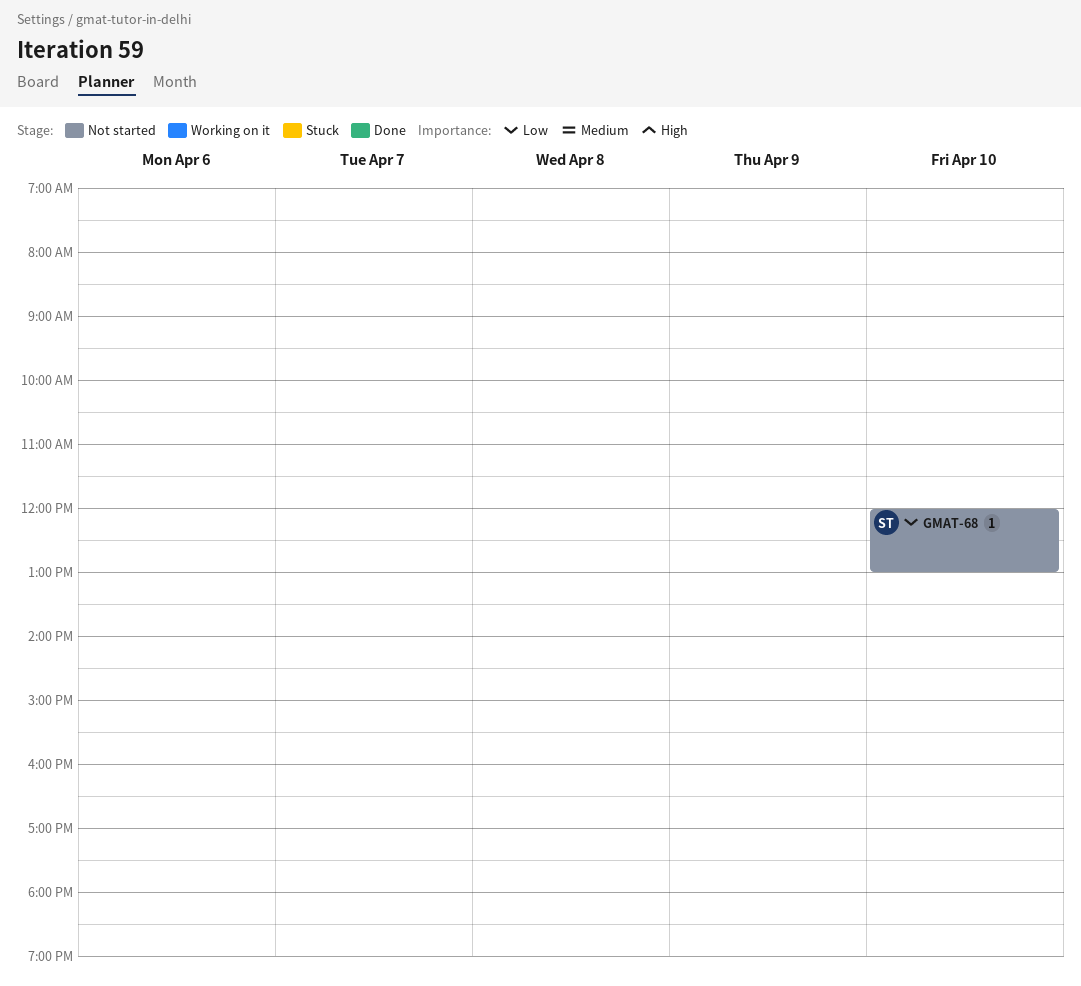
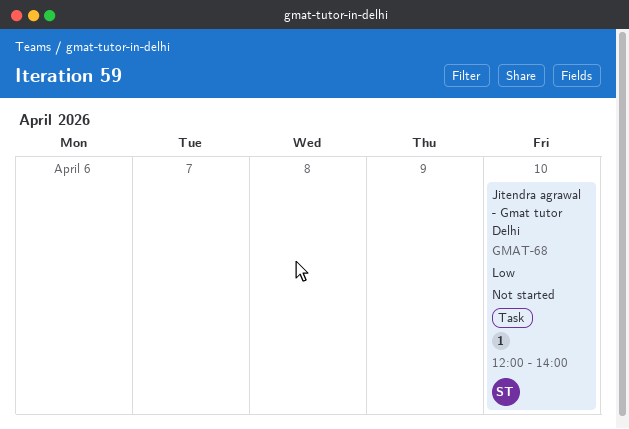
GMAT-68, ends: 13:00 -> 14:00

